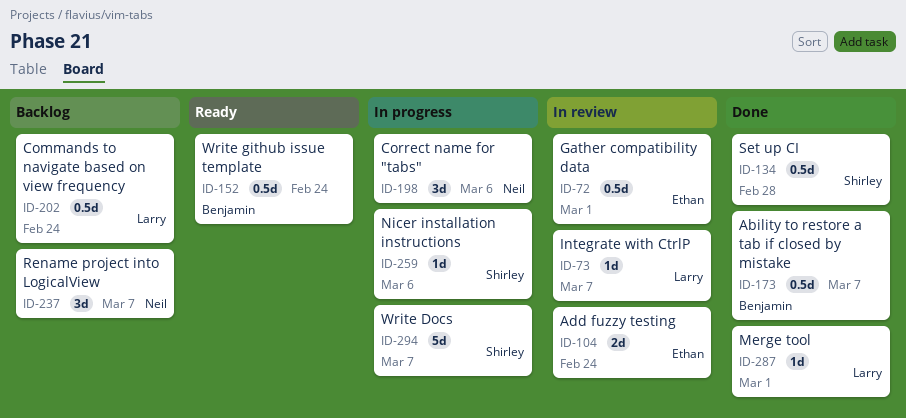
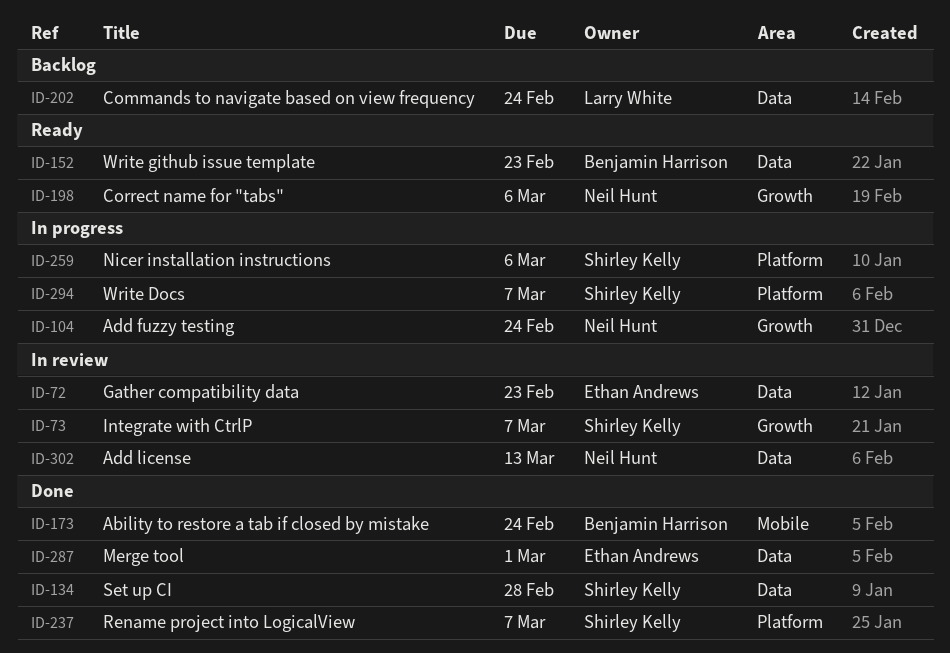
ID-72, due: Mar 1 -> Feb 23
ID-73, owner: Larry White -> Shirley Kelly
ID-104, status: In review -> In progress
ID-104, owner: Ethan Andrews -> Neil Hunt
ID-152, due: Feb 24 -> Feb 23
ID-173, due: Mar 7 -> Feb 24
ID-198, status: In progress -> Ready
ID-237, status: Backlog -> Done
ID-237, owner: Neil Hunt -> Shirley Kelly
ID-287, owner: Larry White -> Ethan Andrews
ID-302: none -> present

